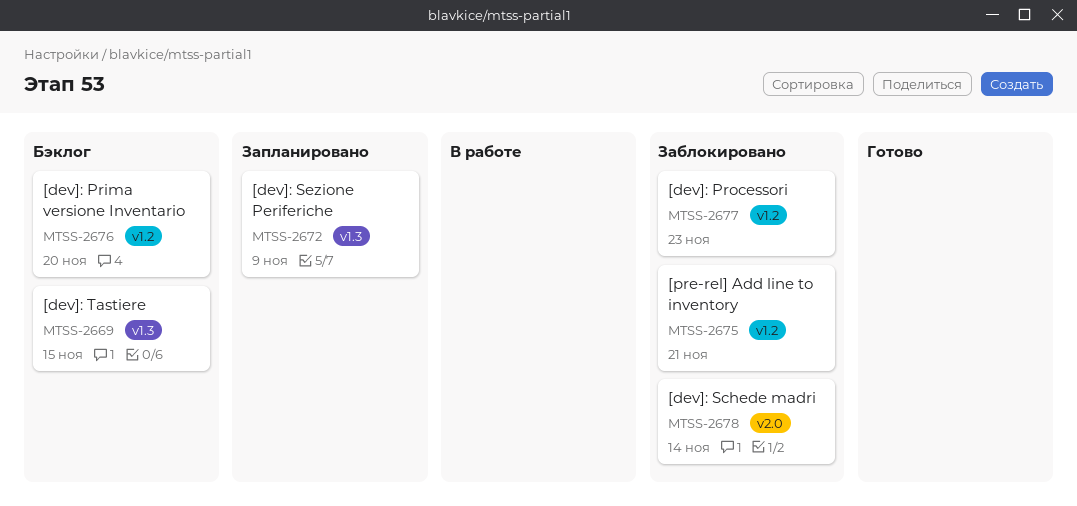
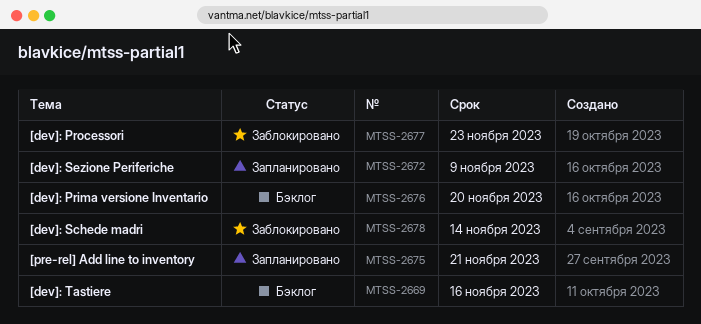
MTSS-2669, due: Nov 15 -> Nov 16
MTSS-2675, status: Заблокировано -> Запланировано

